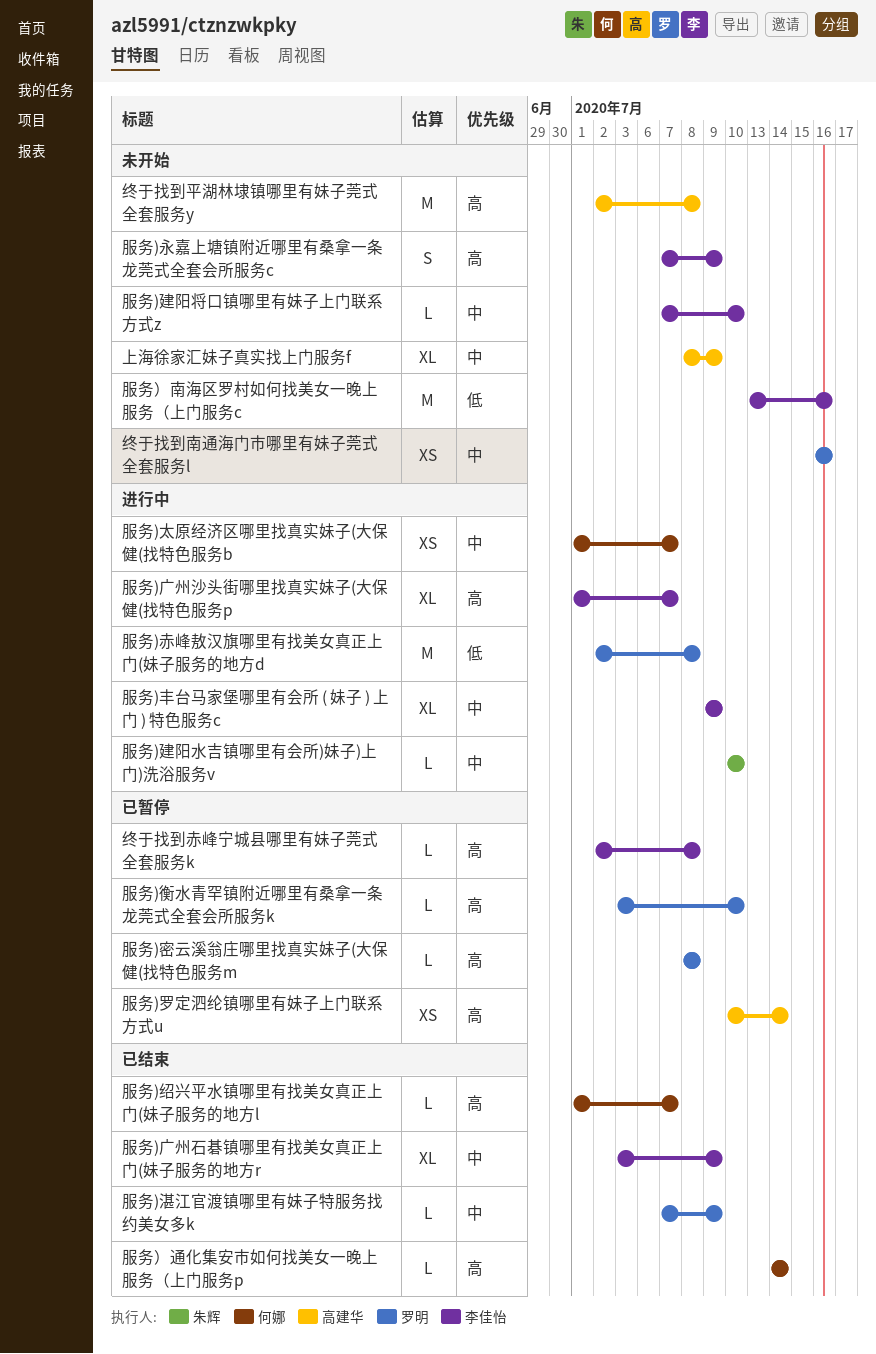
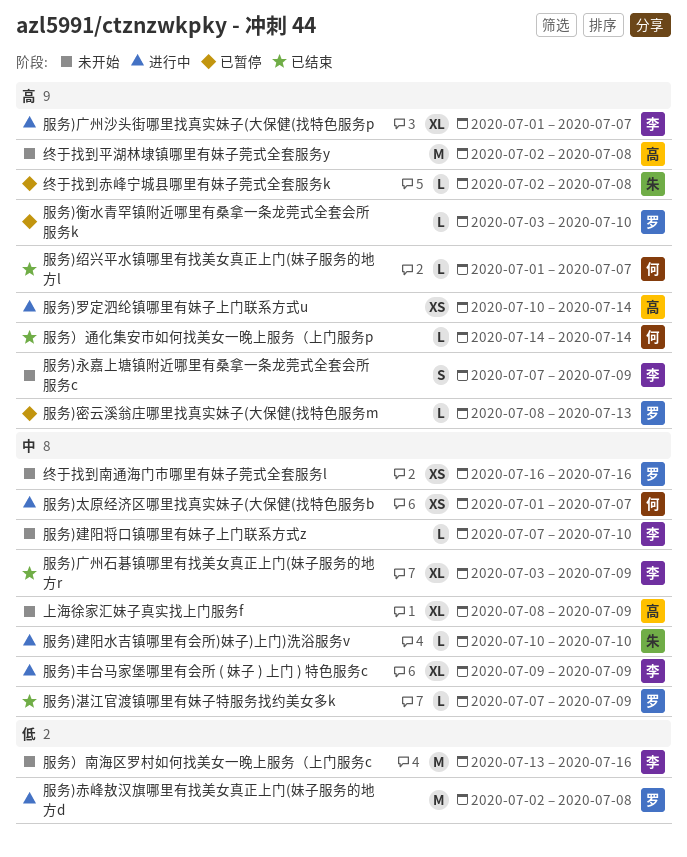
服务)密云溪翁庄哪里找真实妹子(大保健(找特色服务m, due: Jul 8 -> Jul 13
服务)罗定泗纶镇哪里有妹子上门联系方式u, status: 已暂停 -> 进行中
终于找到赤峰宁城县哪里有妹子莞式全套服务k, owner: 李佳怡 -> 朱辉

